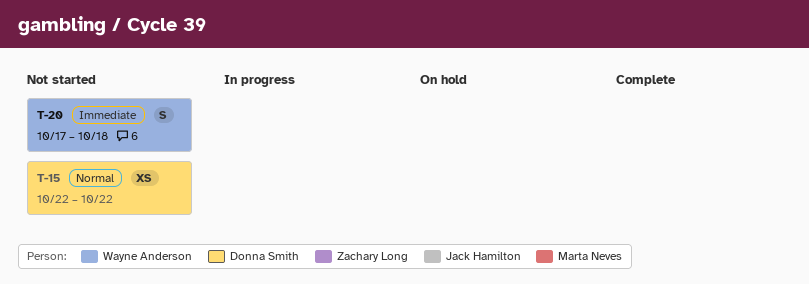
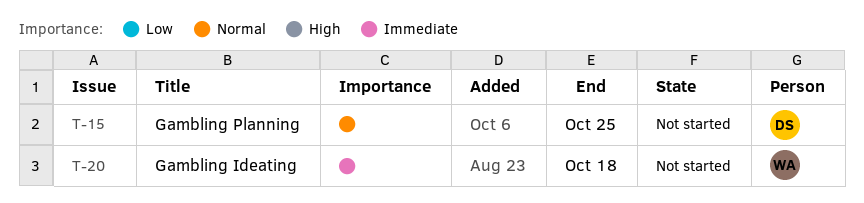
T-15, due: Oct 22 -> Oct 25

